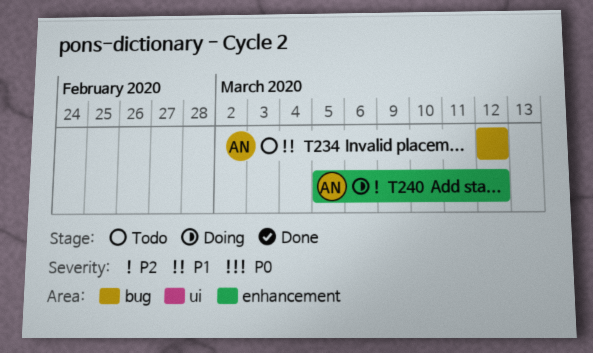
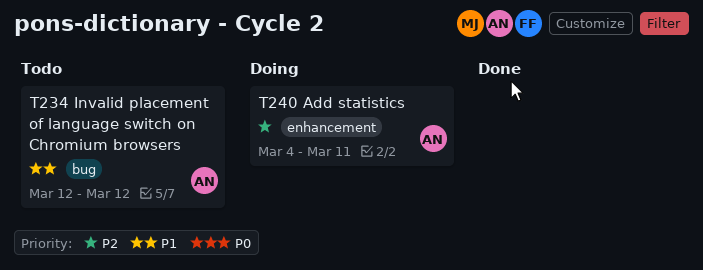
T240, start: Mar 5 -> Mar 4
T240, due: Mar 12 -> Mar 11

